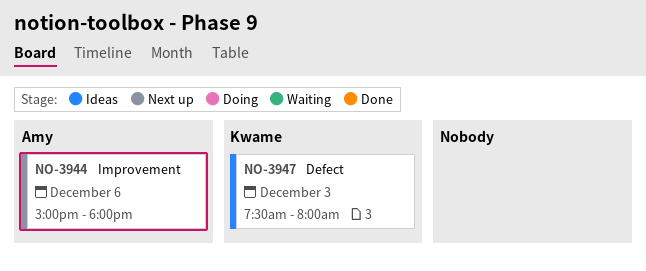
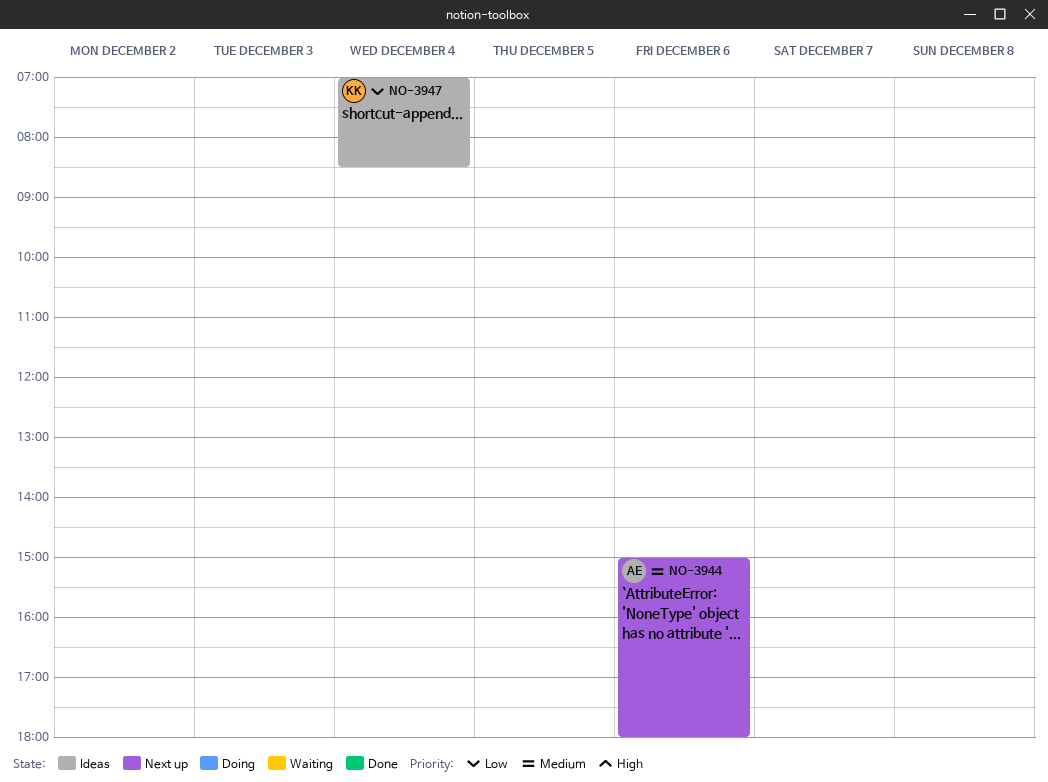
NO-3947, day: Dec 3 -> Dec 4
NO-3947, begins: 07:30 -> 07:00
NO-3947, ends: 08:00 -> 08:30

